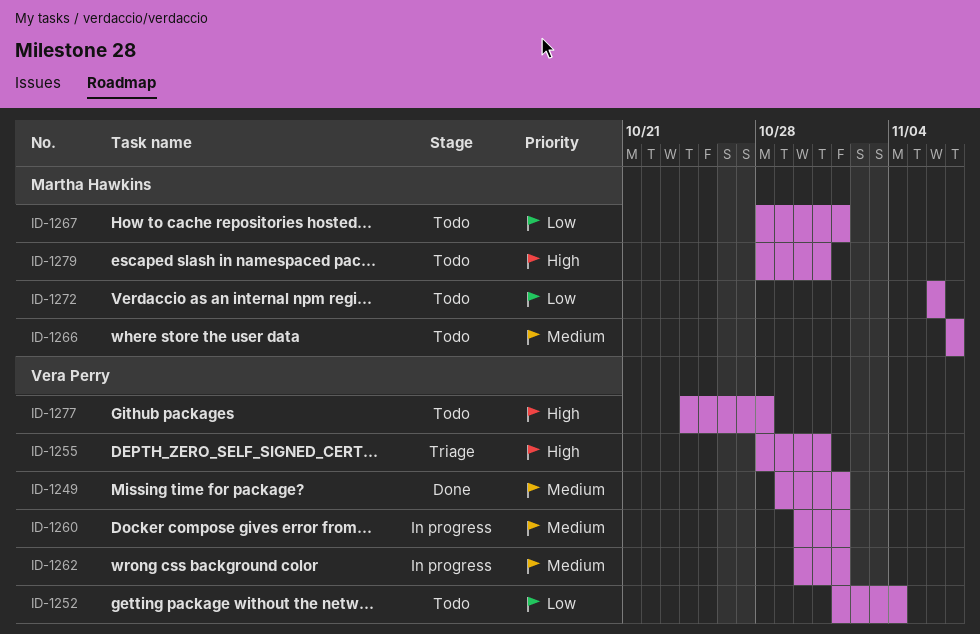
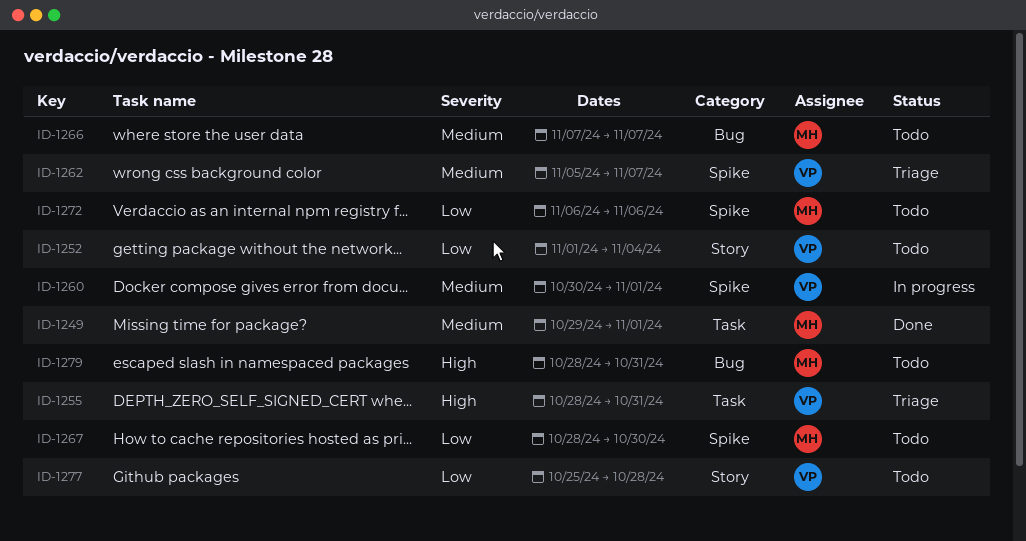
ID-1249, owner: Vera Perry -> Martha Hawkins
ID-1262, status: In progress -> Triage
ID-1262, start: Oct 30 -> Nov 5
ID-1262, due: Nov 1 -> Nov 7
ID-1267, due: Nov 1 -> Oct 30
ID-1277, priority: High -> Low
ID-1277, start: Oct 24 -> Oct 25

